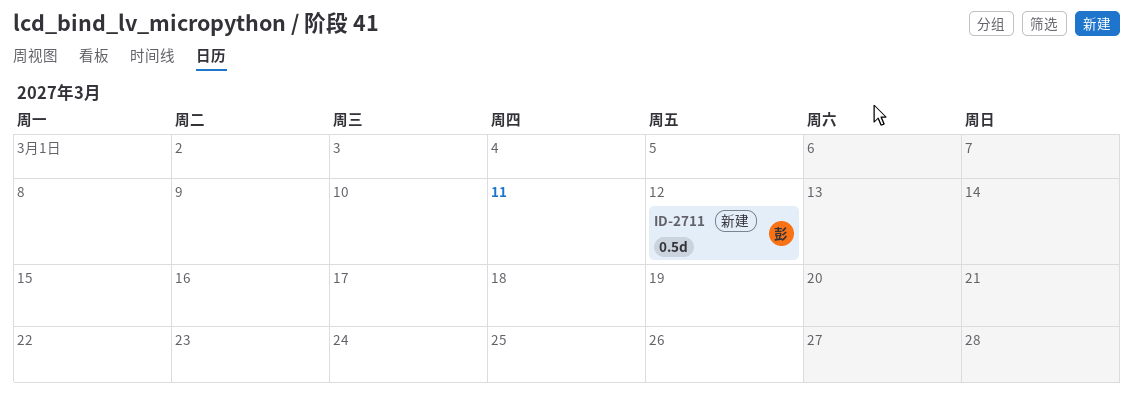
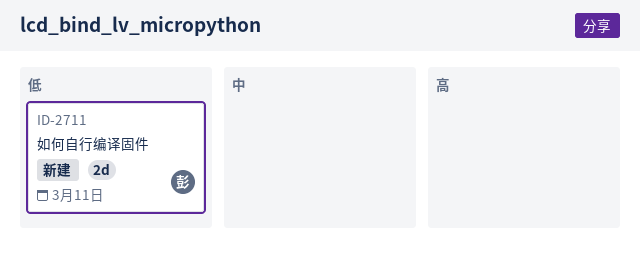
ID-2711, estimate: 0.5d -> 2d
ID-2711, due: Mar 12 -> Mar 11

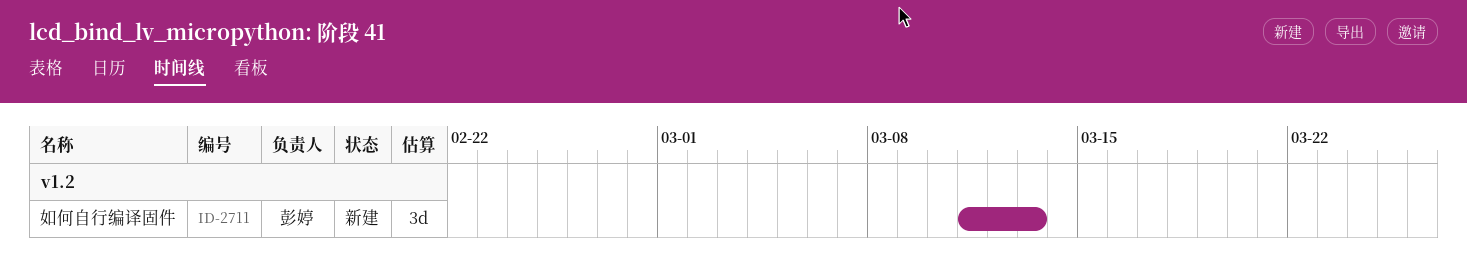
ID-2711, estimate: 2d -> 3d
ID-2711, due: Mar 11 -> Mar 13

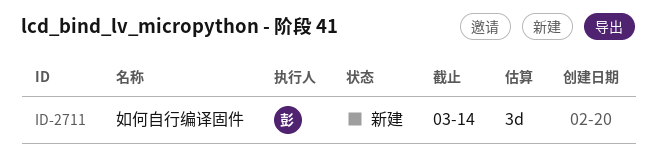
ID-2711, due: Mar 13 -> Mar 14

